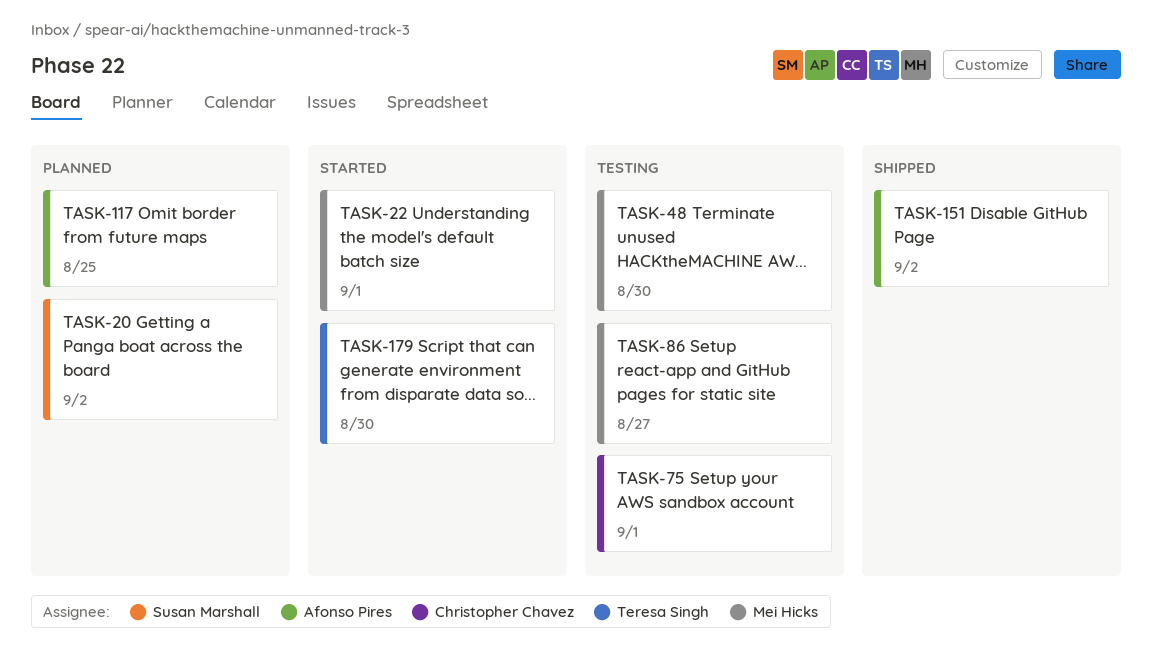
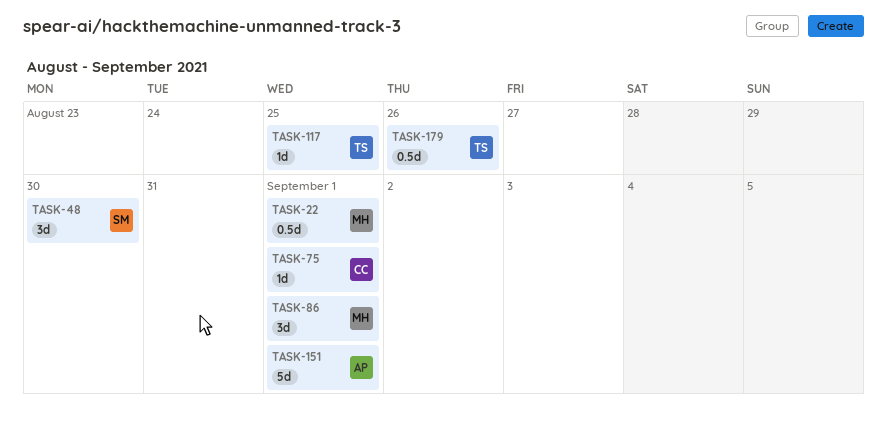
TASK-20: present -> none
TASK-48, owner: Mei Hicks -> Susan Marshall
TASK-86, due: Aug 27 -> Sep 1
TASK-117, owner: Afonso Pires -> Teresa Singh
TASK-151, due: Sep 2 -> Sep 1
TASK-179, due: Aug 30 -> Aug 26

